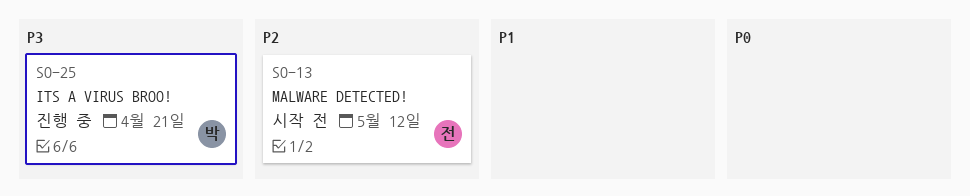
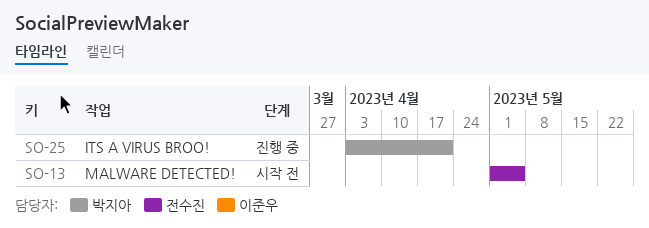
SO-13, due: May 12 -> May 5

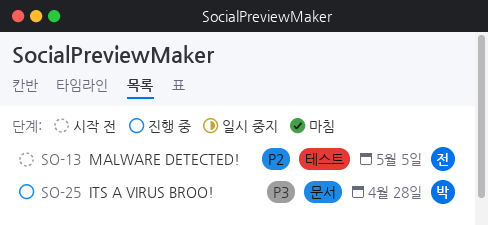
SO-25, due: Apr 21 -> Apr 28

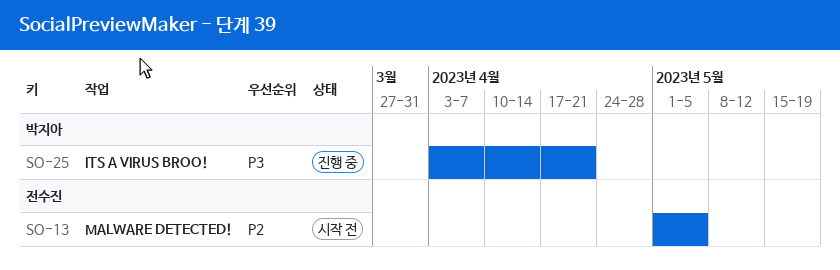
SO-25, due: Apr 28 -> Apr 21

